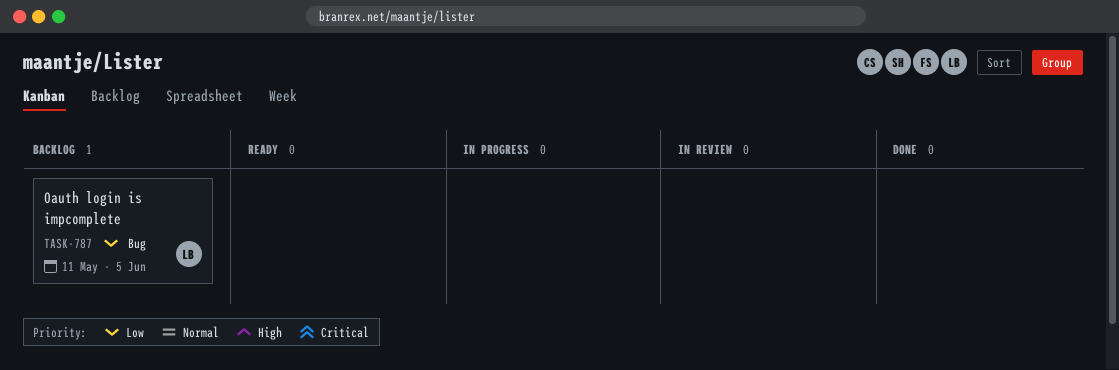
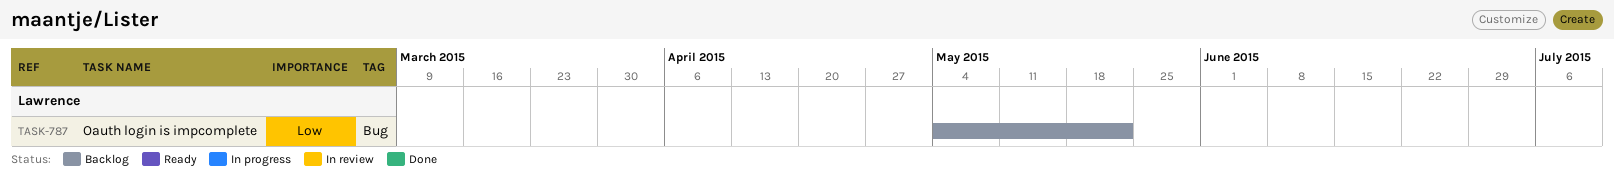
TASK-787, start: May 11 -> May 4
TASK-787, due: Jun 5 -> May 22

